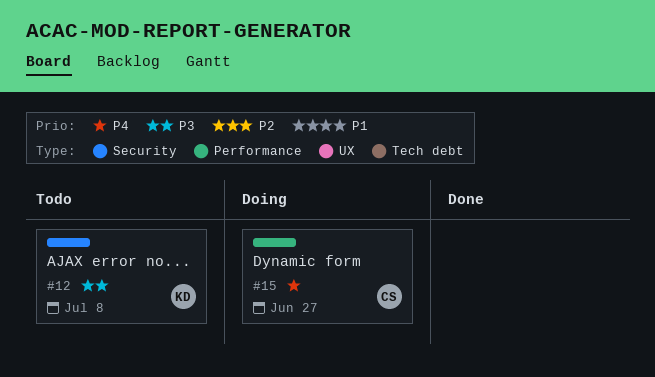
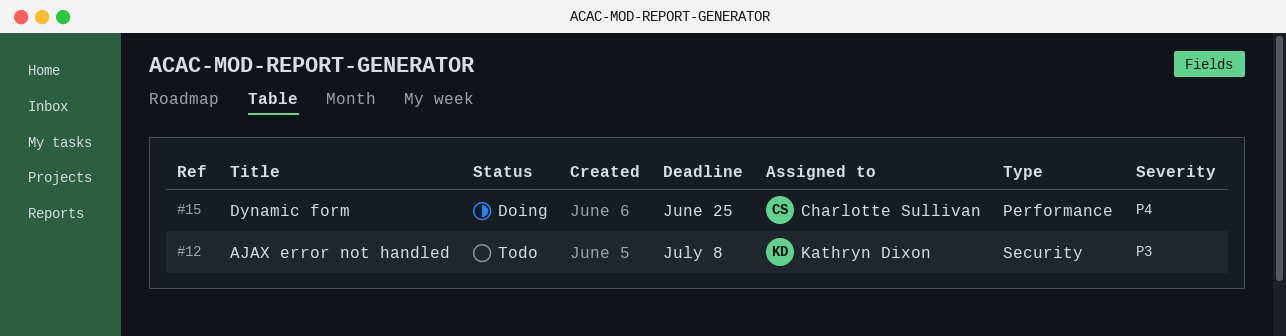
#15, due: Jun 27 -> Jun 25

